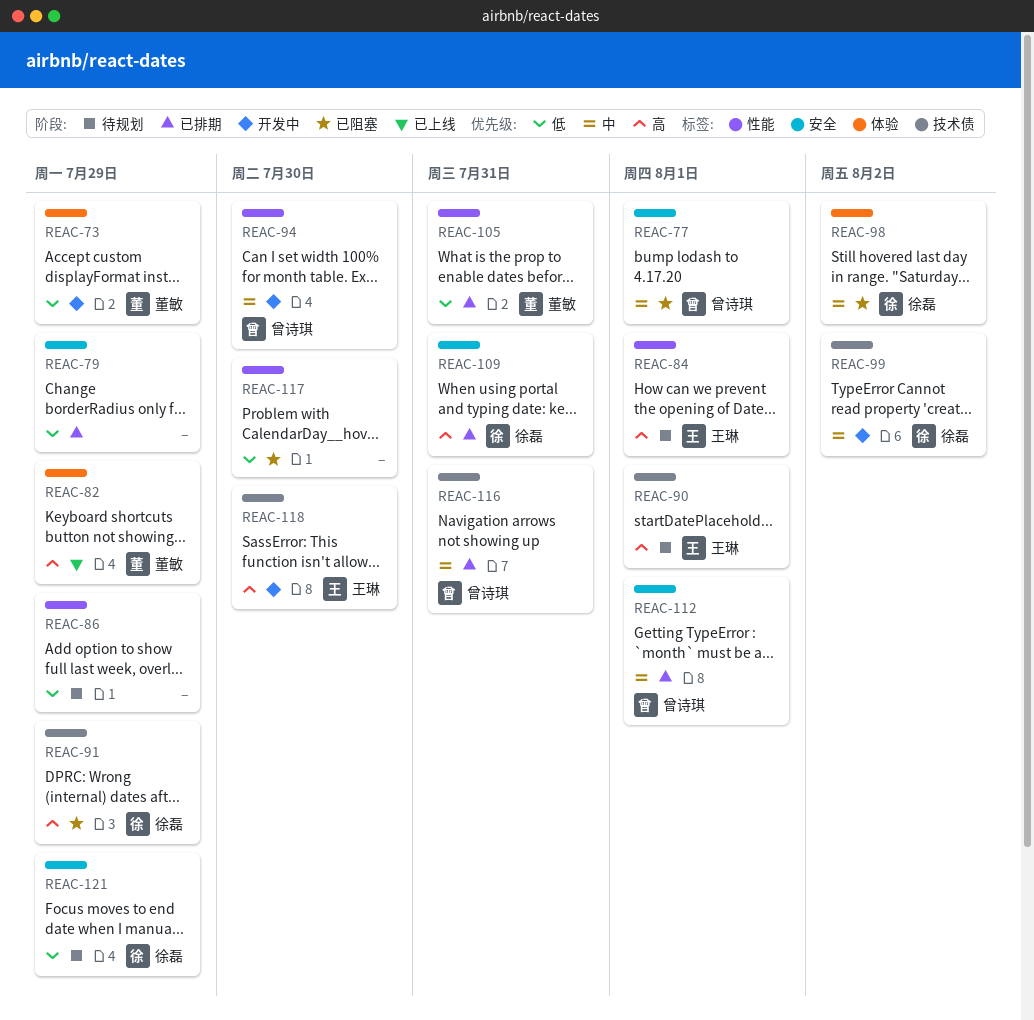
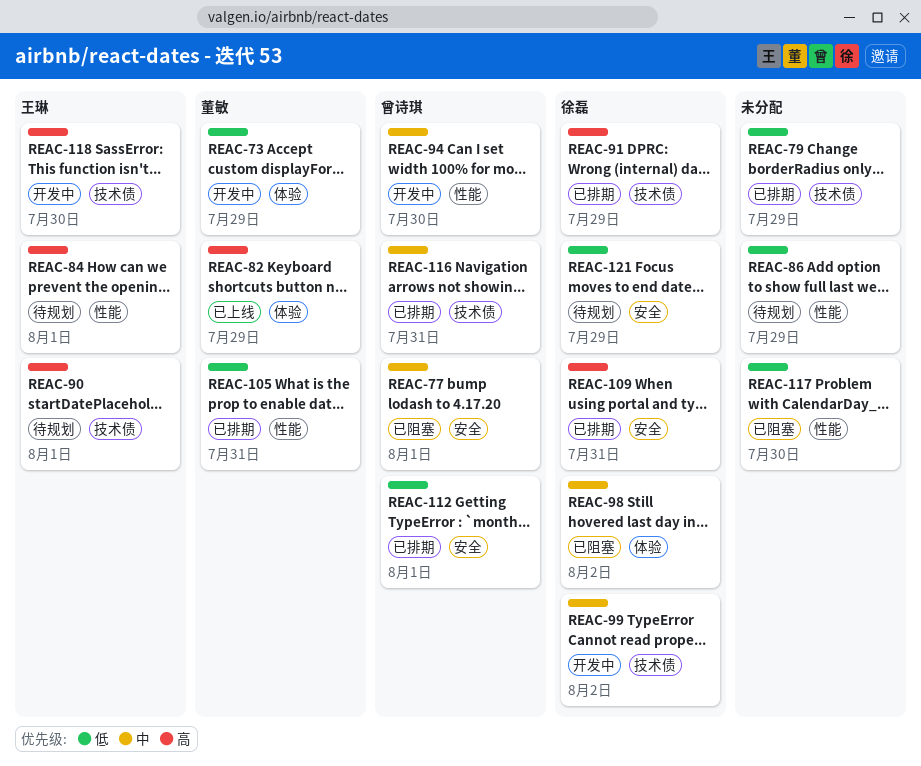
REAC-79, label: 安全 -> 技术债
REAC-91, status: 已阻塞 -> 已排期
REAC-112, priority: 中 -> 低

